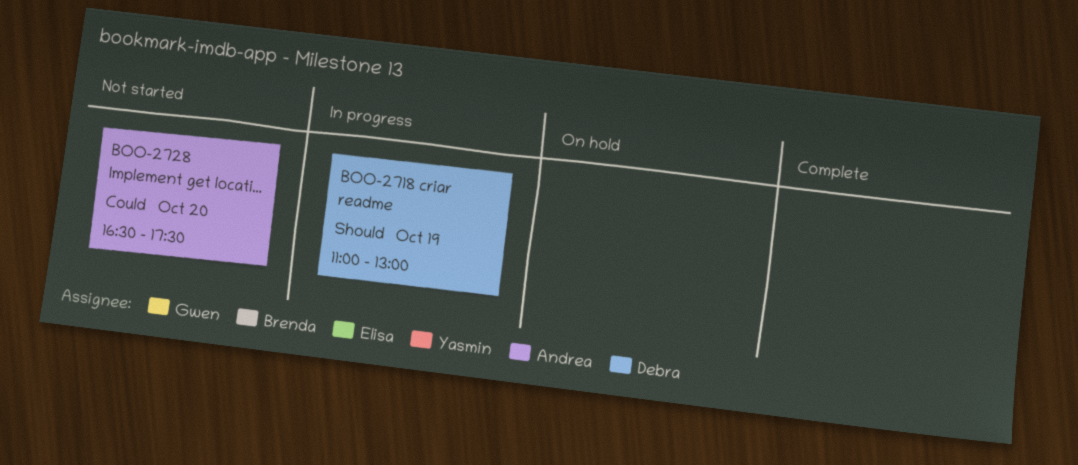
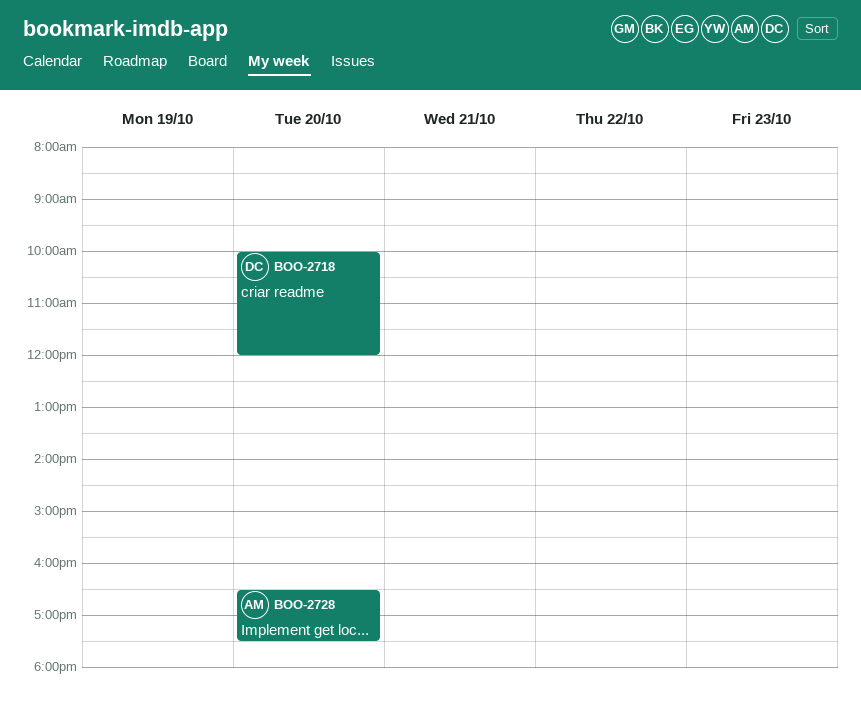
BOO-2718, day: Oct 19 -> Oct 20
BOO-2718, begins: 11:00 -> 10:00
BOO-2718, ends: 13:00 -> 12:00

